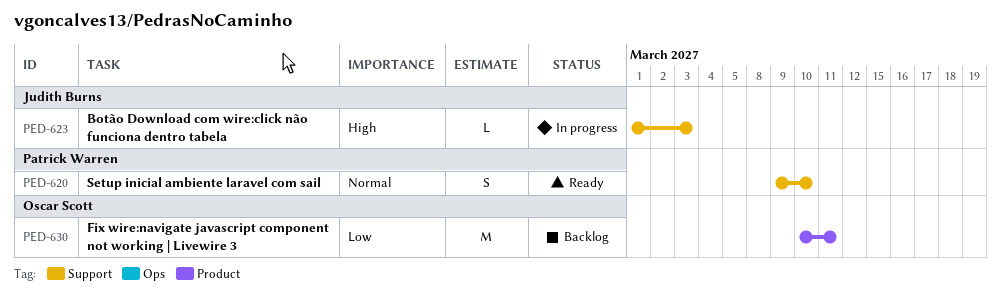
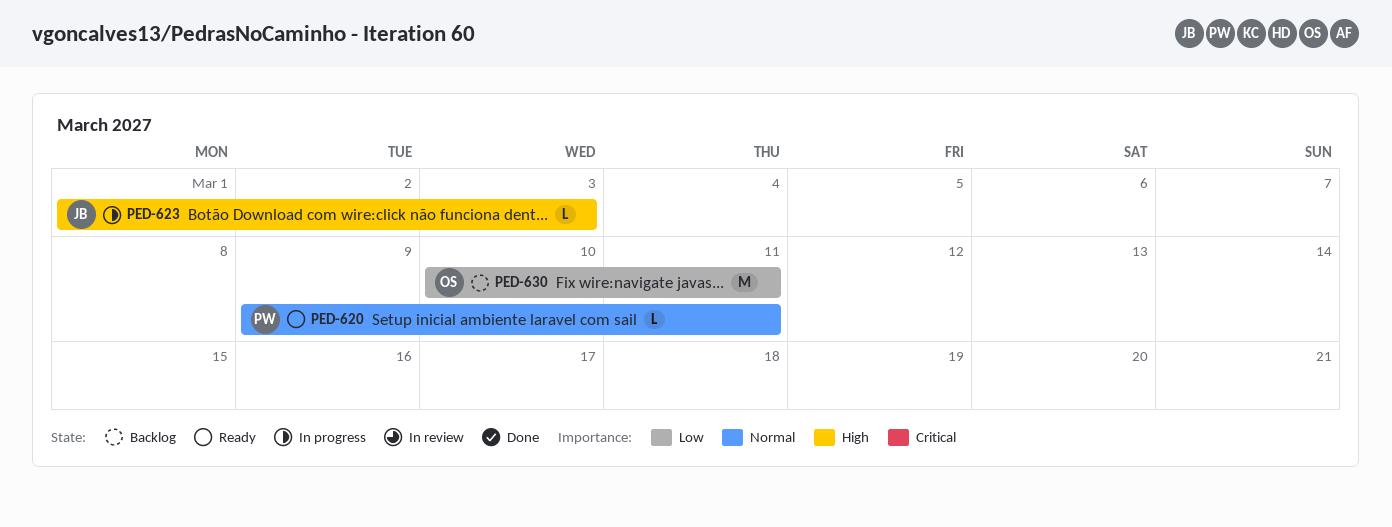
PED-620, estimate: S -> L
PED-620, due: Mar 10 -> Mar 11

